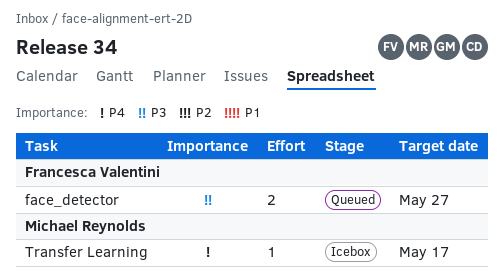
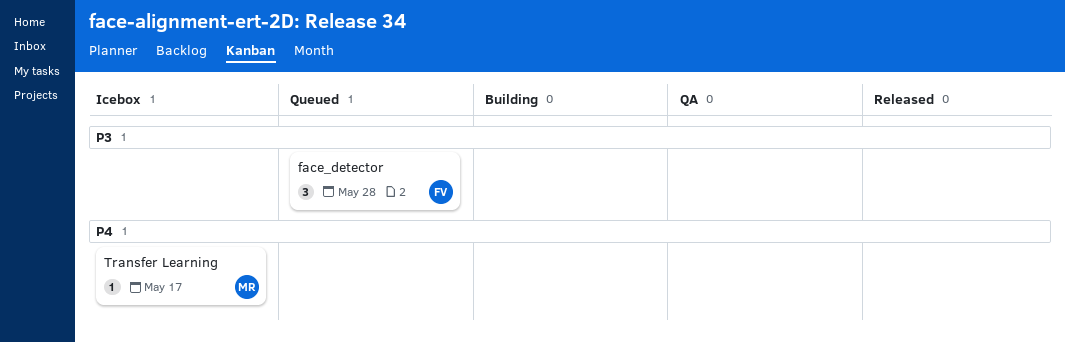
face_detector, estimate: 2 -> 3
face_detector, due: May 27 -> May 28

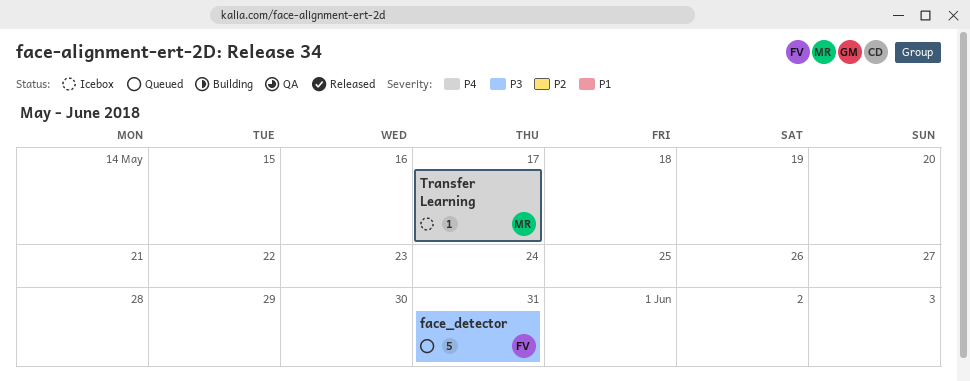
face_detector, estimate: 3 -> 5
face_detector, due: May 28 -> May 31

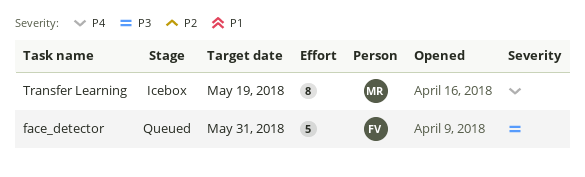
Transfer Learning, estimate: 1 -> 8
Transfer Learning, due: May 17 -> May 19

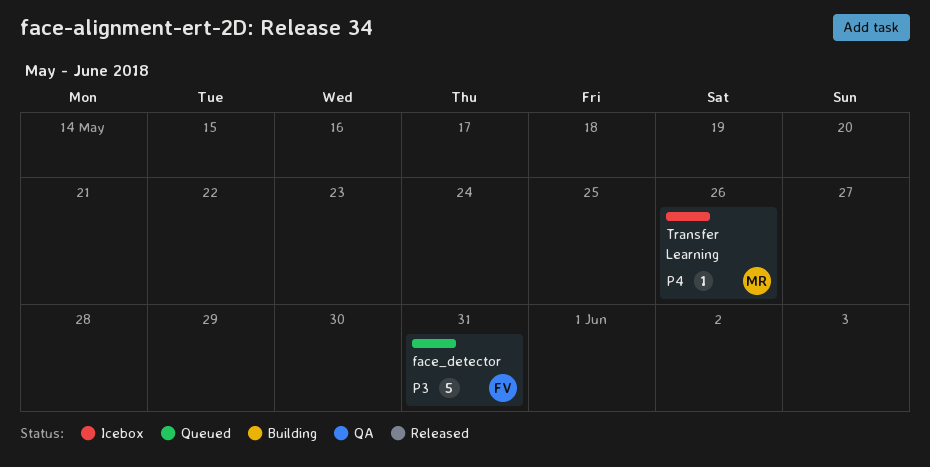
Transfer Learning, estimate: 8 -> 1
Transfer Learning, due: May 19 -> May 26

